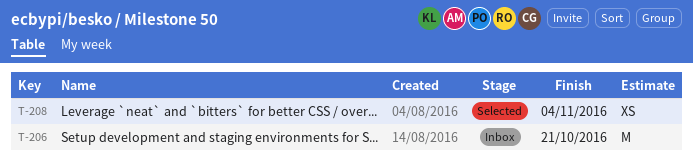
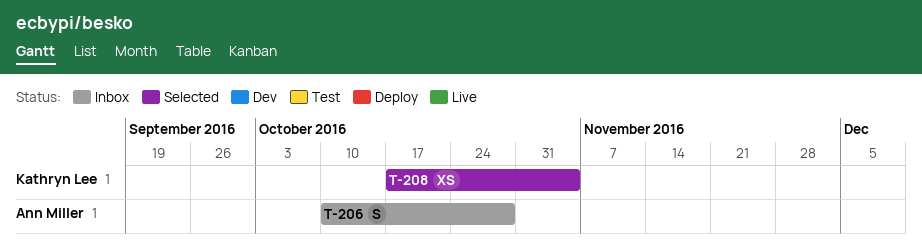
T-206, estimate: M -> S
T-206, due: Oct 21 -> Oct 28

